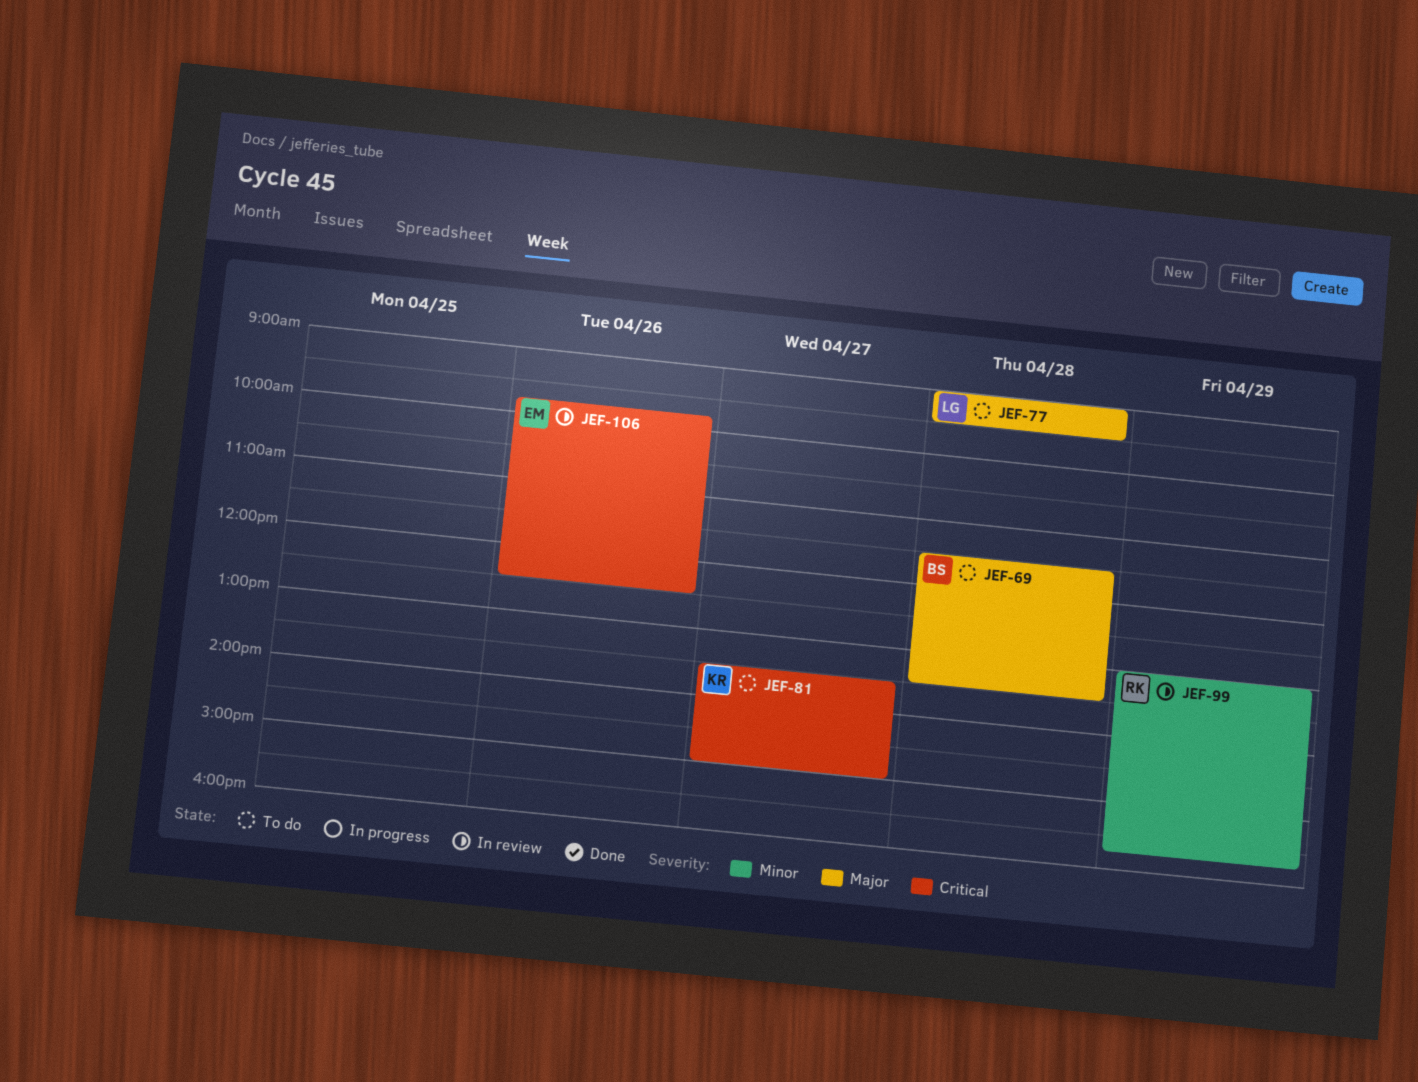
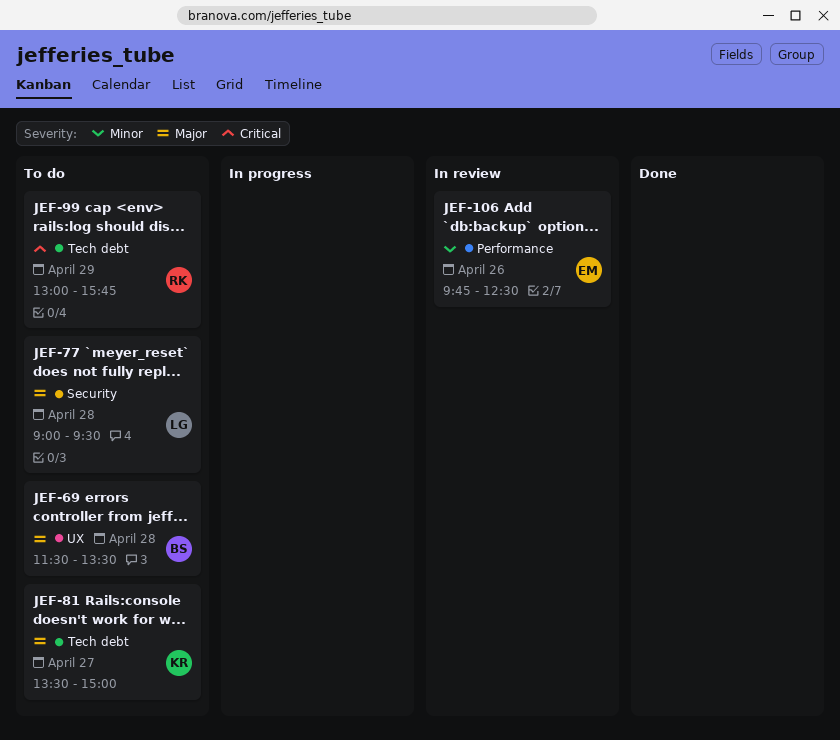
JEF-81, priority: Critical -> Major
JEF-99, status: In review -> To do
JEF-99, priority: Minor -> Critical
JEF-106, priority: Critical -> Minor

